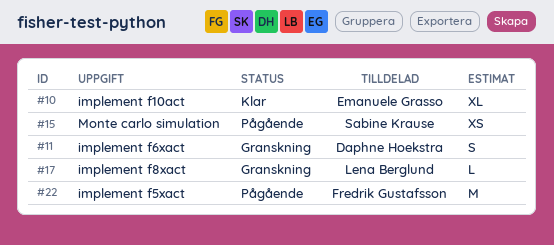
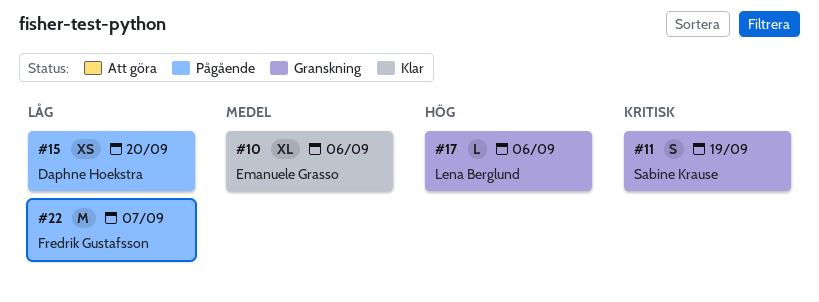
#11, owner: Daphne Hoekstra -> Sabine Krause
#15, owner: Sabine Krause -> Daphne Hoekstra

